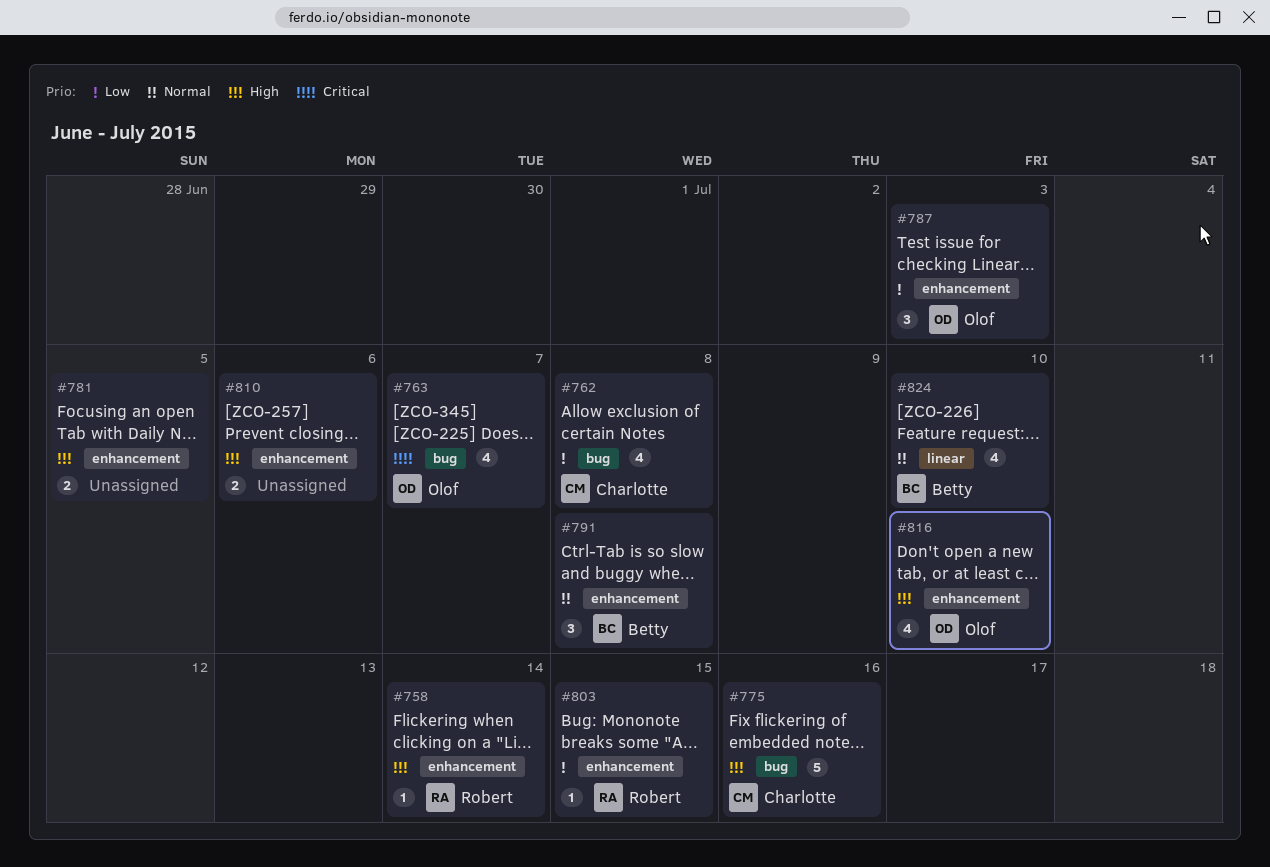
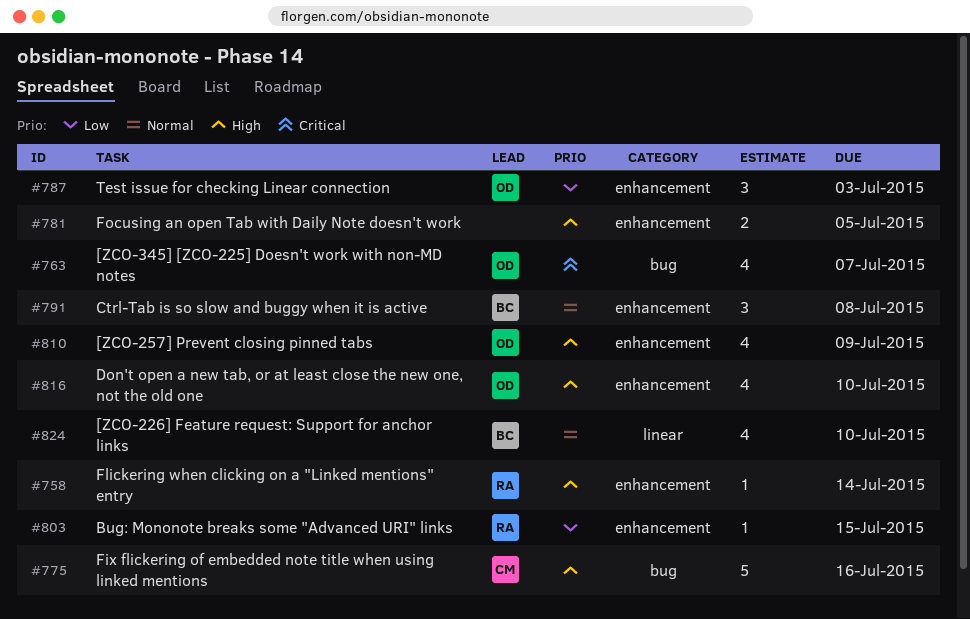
#762: present -> none
#810, owner: none -> Olof
#810, estimate: 2 -> 4
#810, due: Jul 6 -> Jul 9

